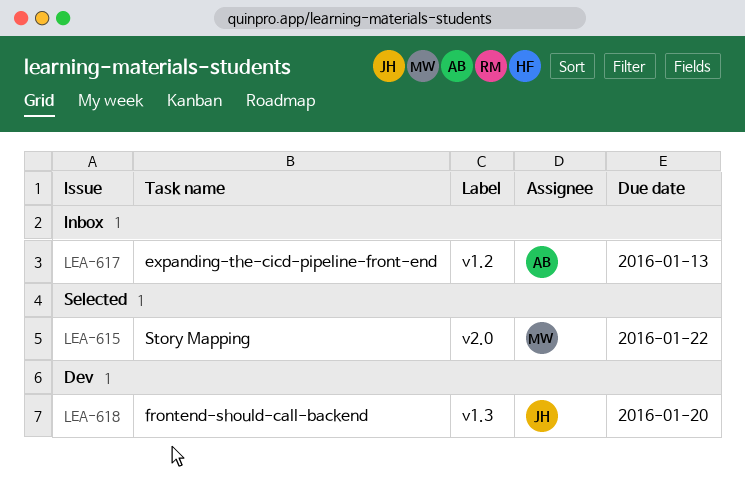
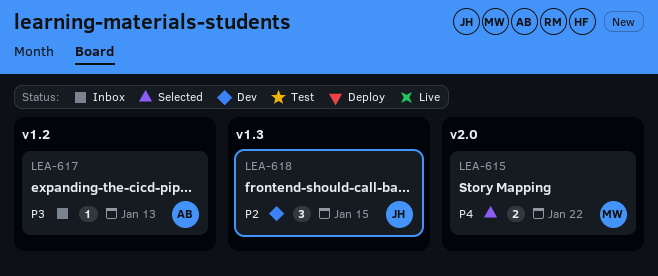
LEA-618, due: Jan 20 -> Jan 15

